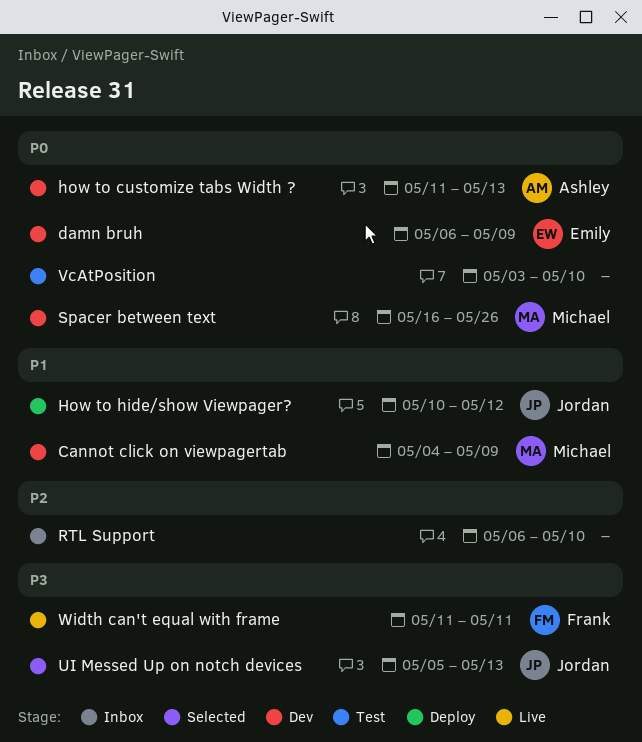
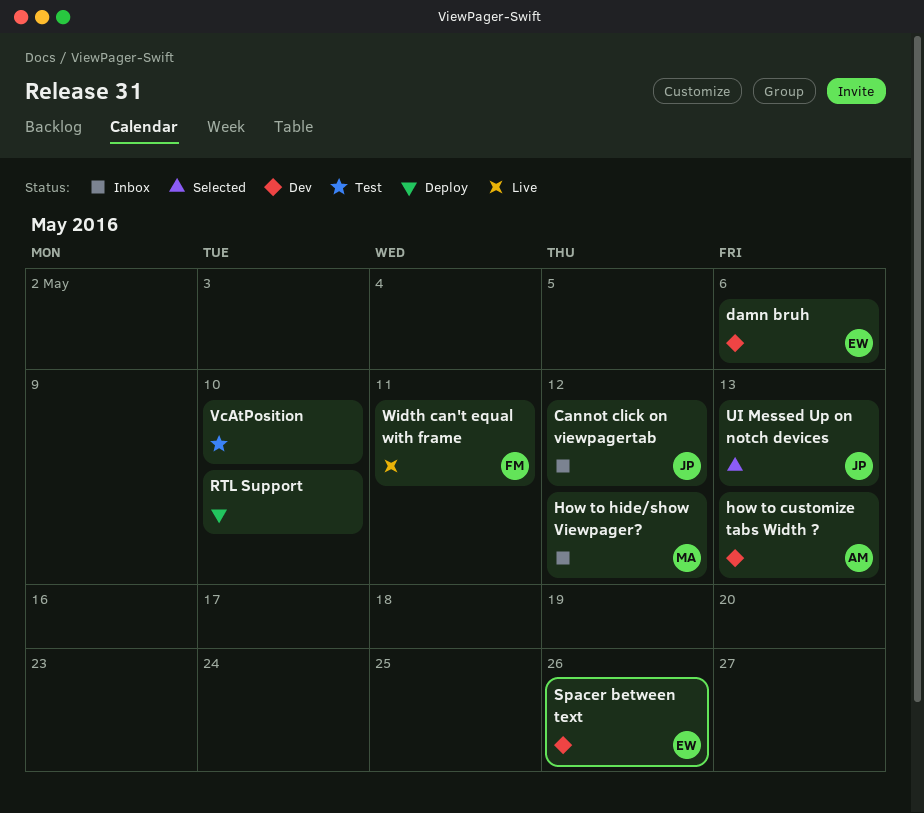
Cannot click on viewpagertab, status: Dev -> Inbox
Cannot click on viewpagertab, owner: Michael -> Jordan
Cannot click on viewpagertab, due: May 9 -> May 12
damn bruh, due: May 9 -> May 6
How to hide/show Viewpager?, status: Deploy -> Inbox
How to hide/show Viewpager?, owner: Jordan -> Michael
RTL Support, status: Inbox -> Deploy
Spacer between text, owner: Michael -> Emily

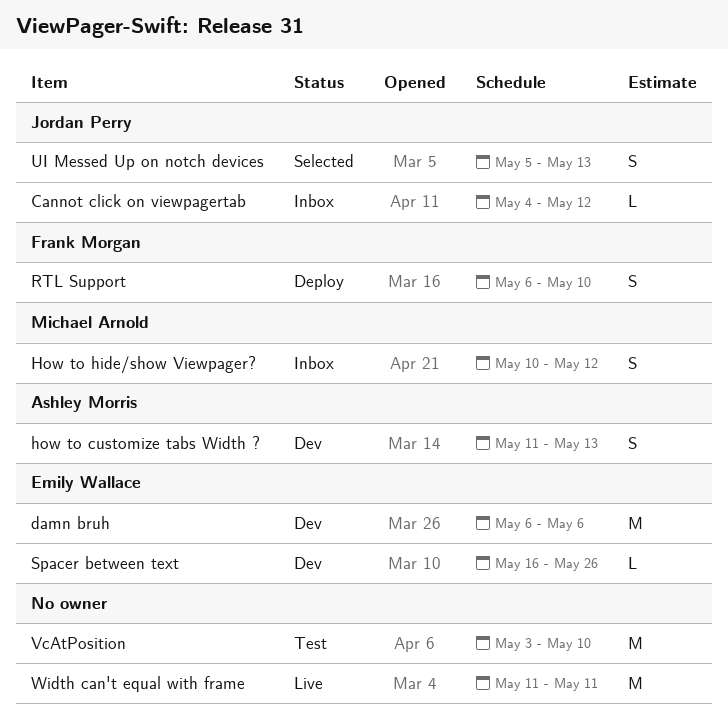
RTL Support, owner: none -> Frank Morgan
Width can't equal with frame, owner: Frank Morgan -> none

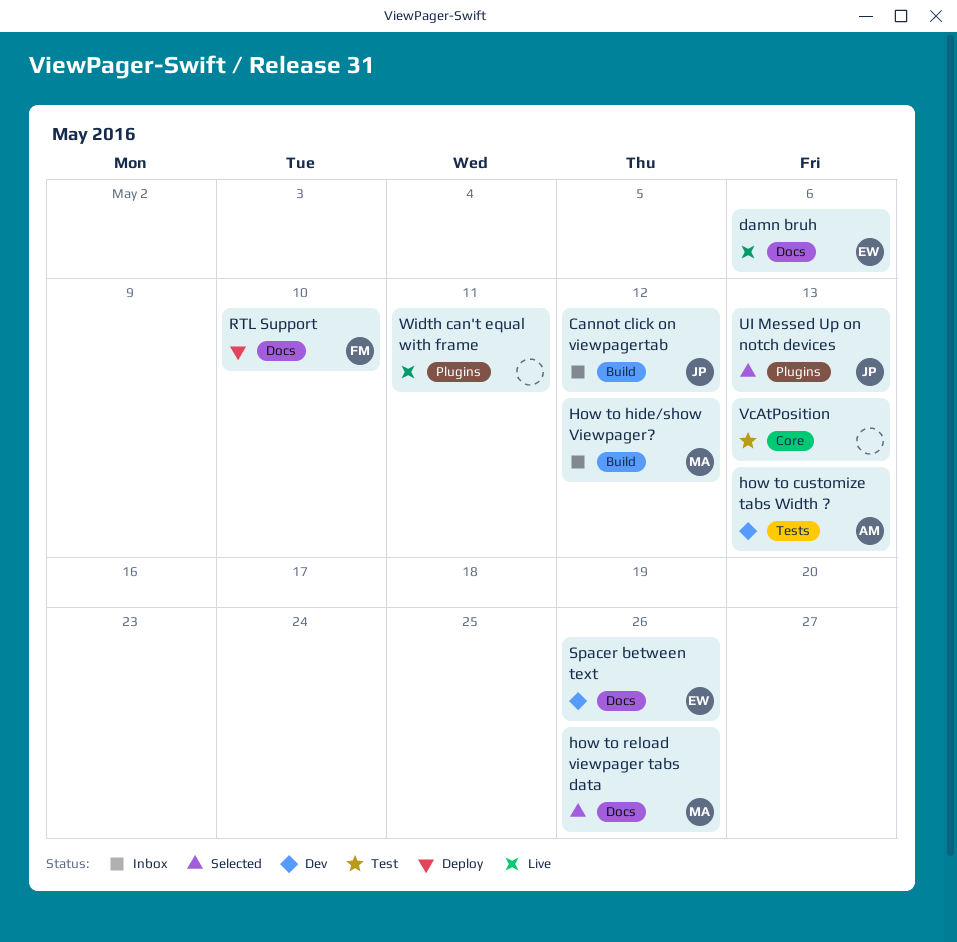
damn bruh, status: Dev -> Live
how to reload viewpager tabs data: none -> present
VcAtPosition, due: May 10 -> May 13

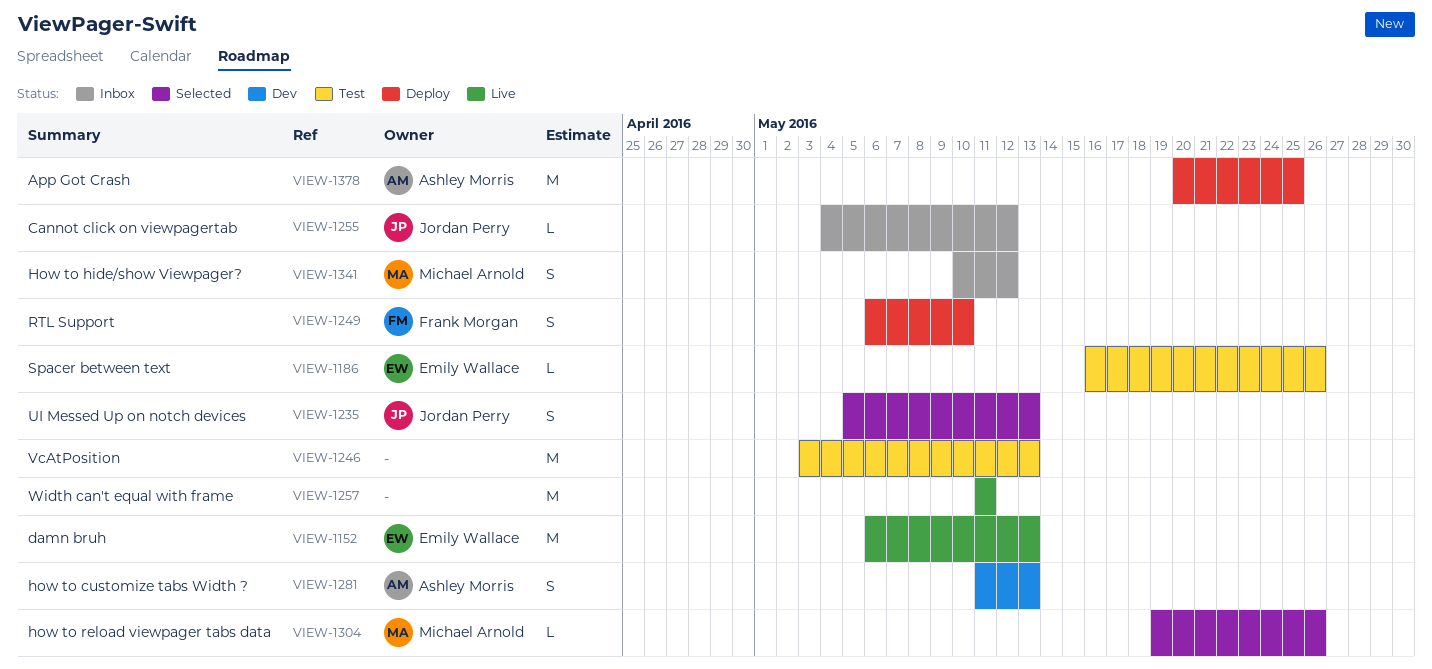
App Got Crash: none -> present
damn bruh, due: May 6 -> May 13
Spacer between text, status: Dev -> Test

